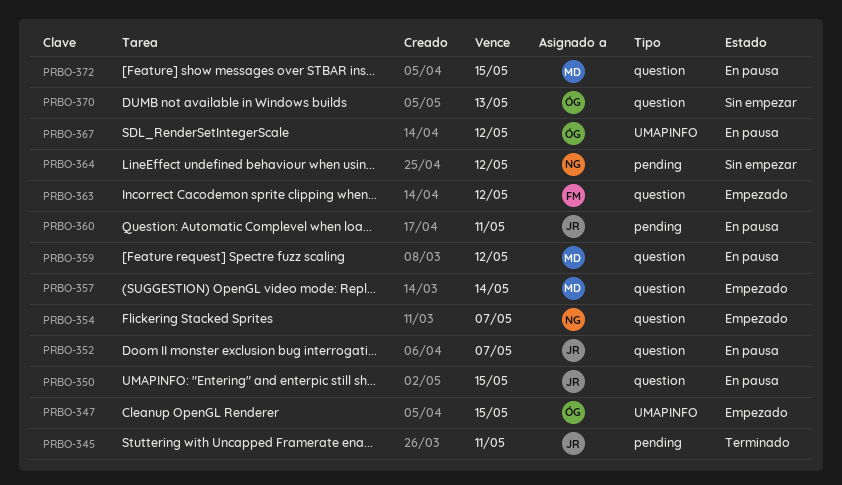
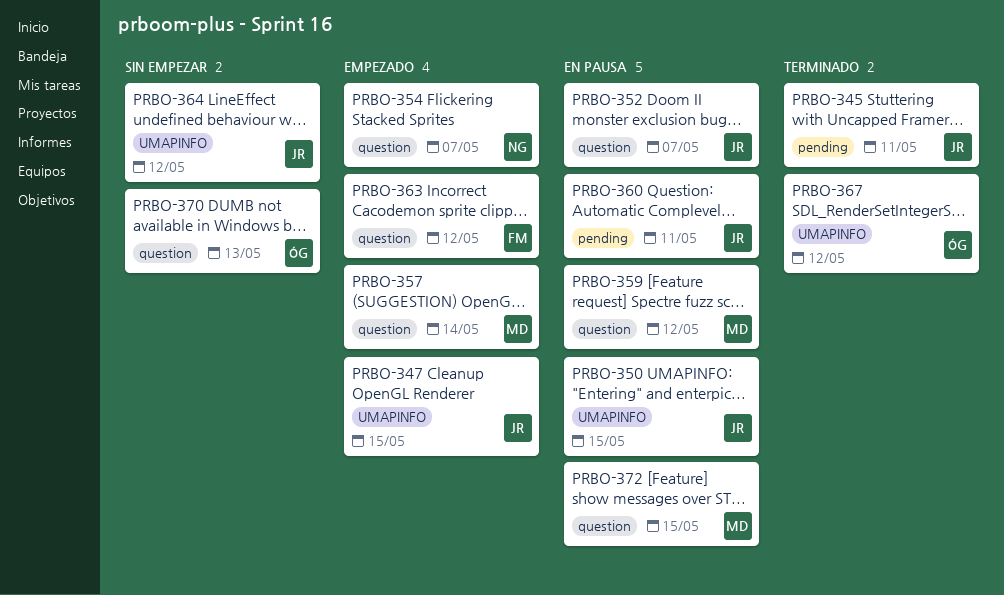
PRBO-347, owner: ÓG -> JR
PRBO-350, label: question -> UMAPINFO
PRBO-364, owner: NG -> JR
PRBO-364, label: pending -> UMAPINFO
PRBO-367, status: En pausa -> Terminado

